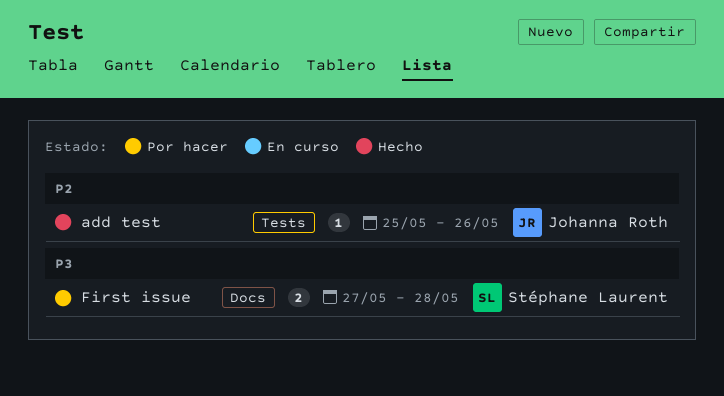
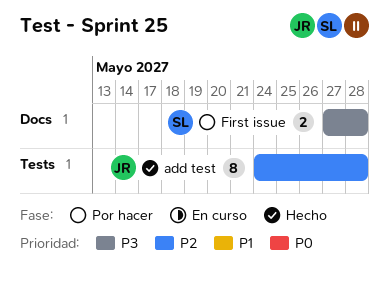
add test, estimate: 1 -> 8
add test, start: May 25 -> May 24
add test, due: May 26 -> May 28

